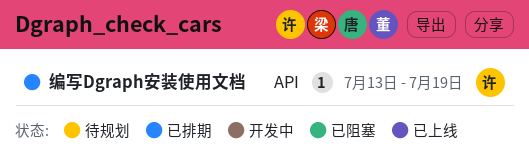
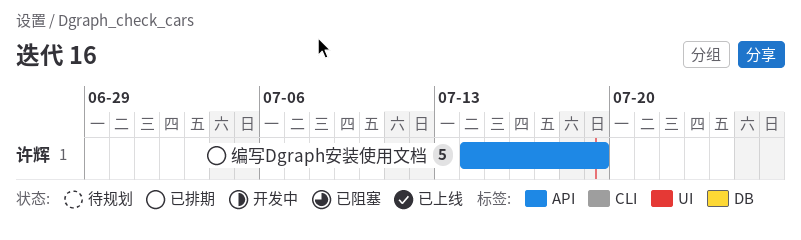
编写Dgraph安装使用文档, estimate: 1 -> 5
编写Dgraph安装使用文档, start: Jul 13 -> Jul 14

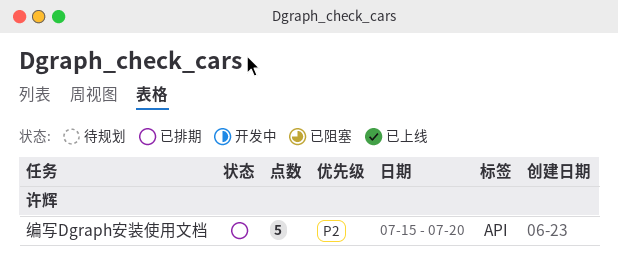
编写Dgraph安装使用文档, start: Jul 14 -> Jul 15
编写Dgraph安装使用文档, due: Jul 19 -> Jul 20

